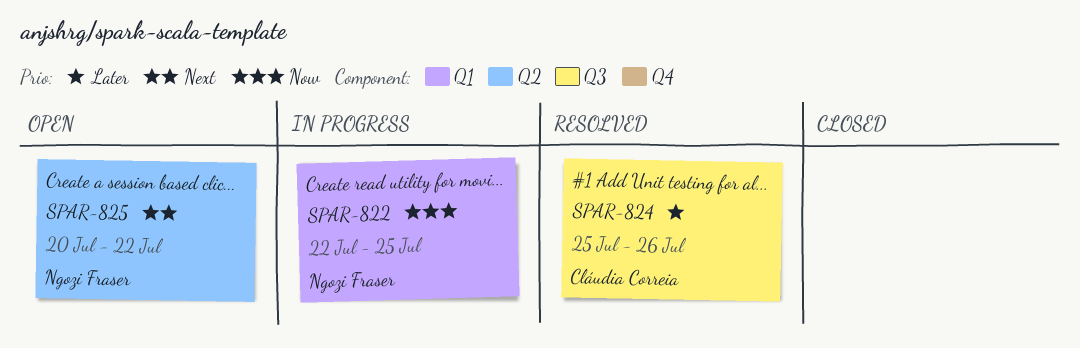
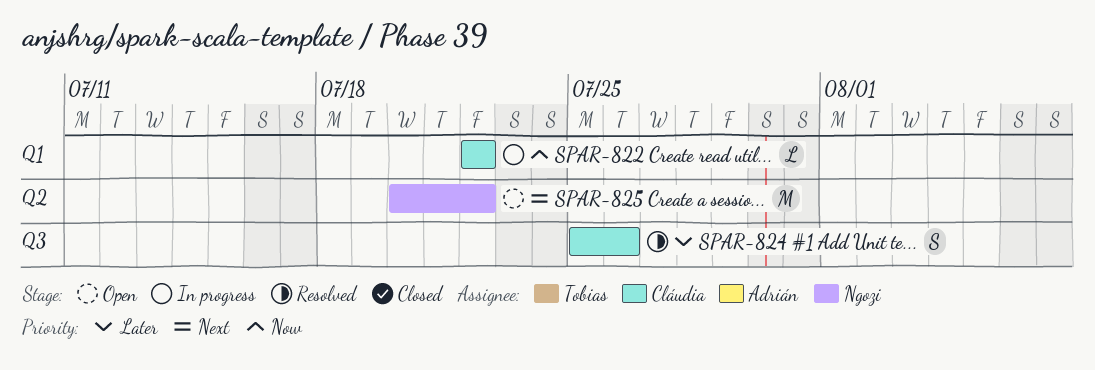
SPAR-822, owner: Ngozi Fraser -> Cláudia Correia
SPAR-822, due: Jul 25 -> Jul 22

